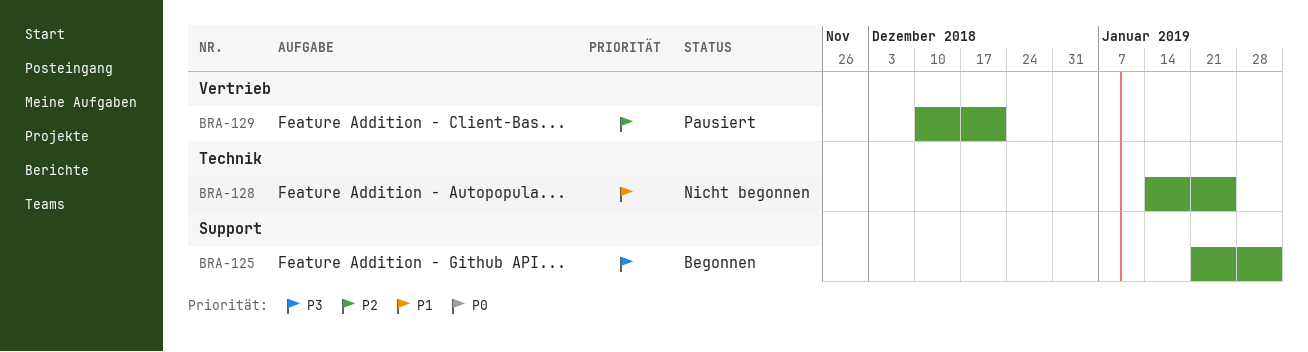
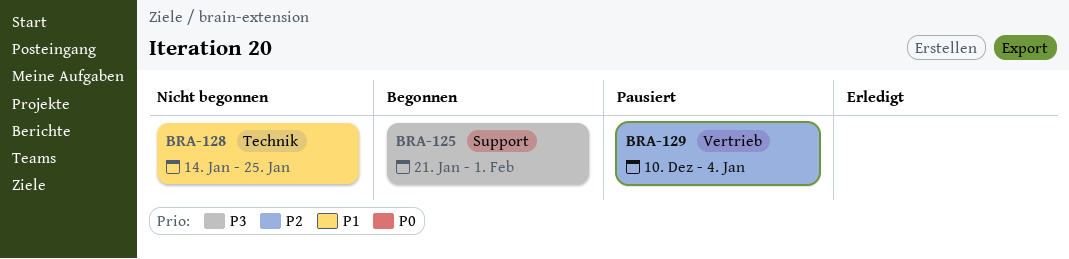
BRA-129, due: Dec 21 -> Jan 4

